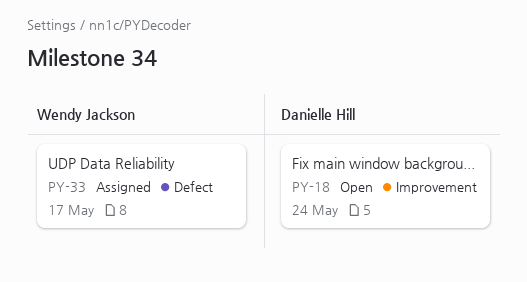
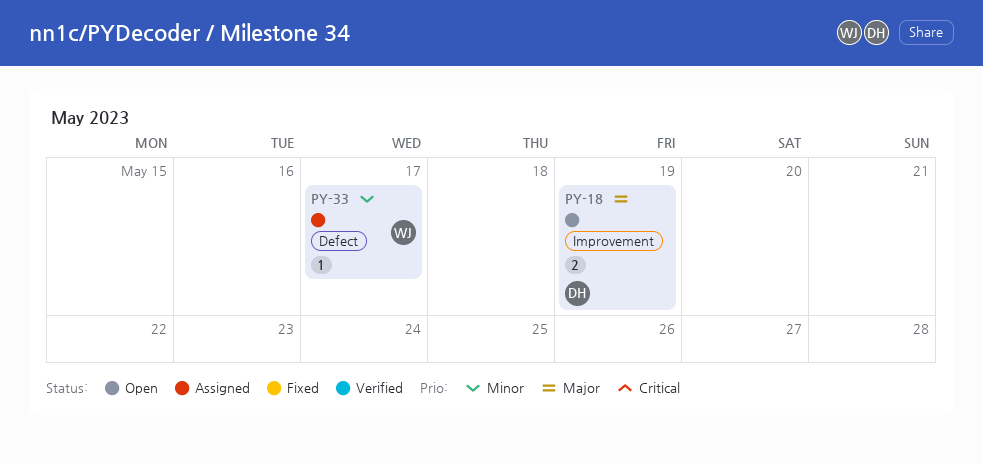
PY-18, due: May 24 -> May 19

